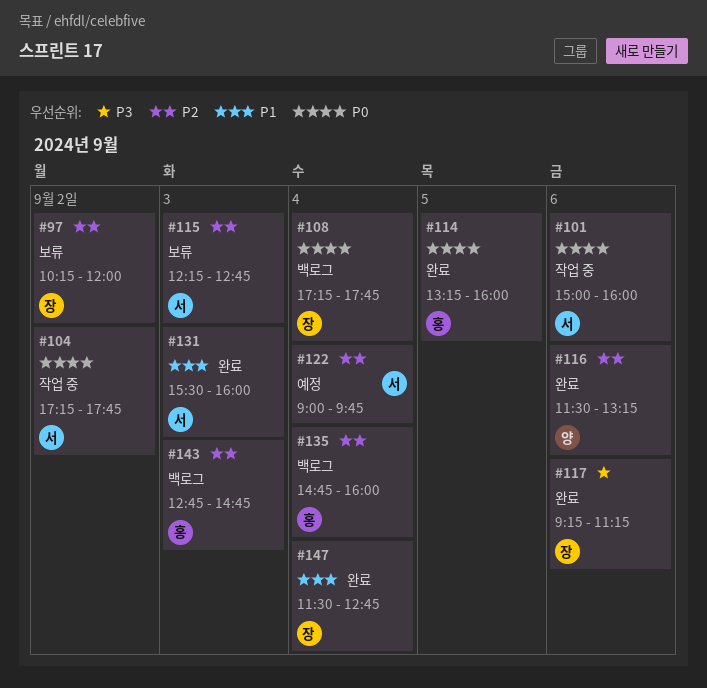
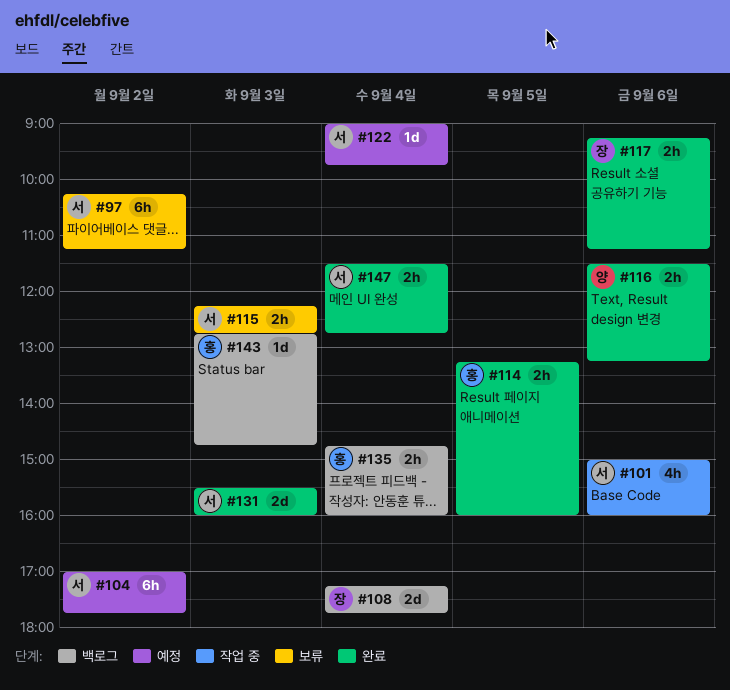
#97, owner: 장 -> 서
#97, ends: 12:00 -> 11:15
#104, status: 작업 중 -> 예정
#104, begins: 17:15 -> 17:00
#147, owner: 장 -> 서

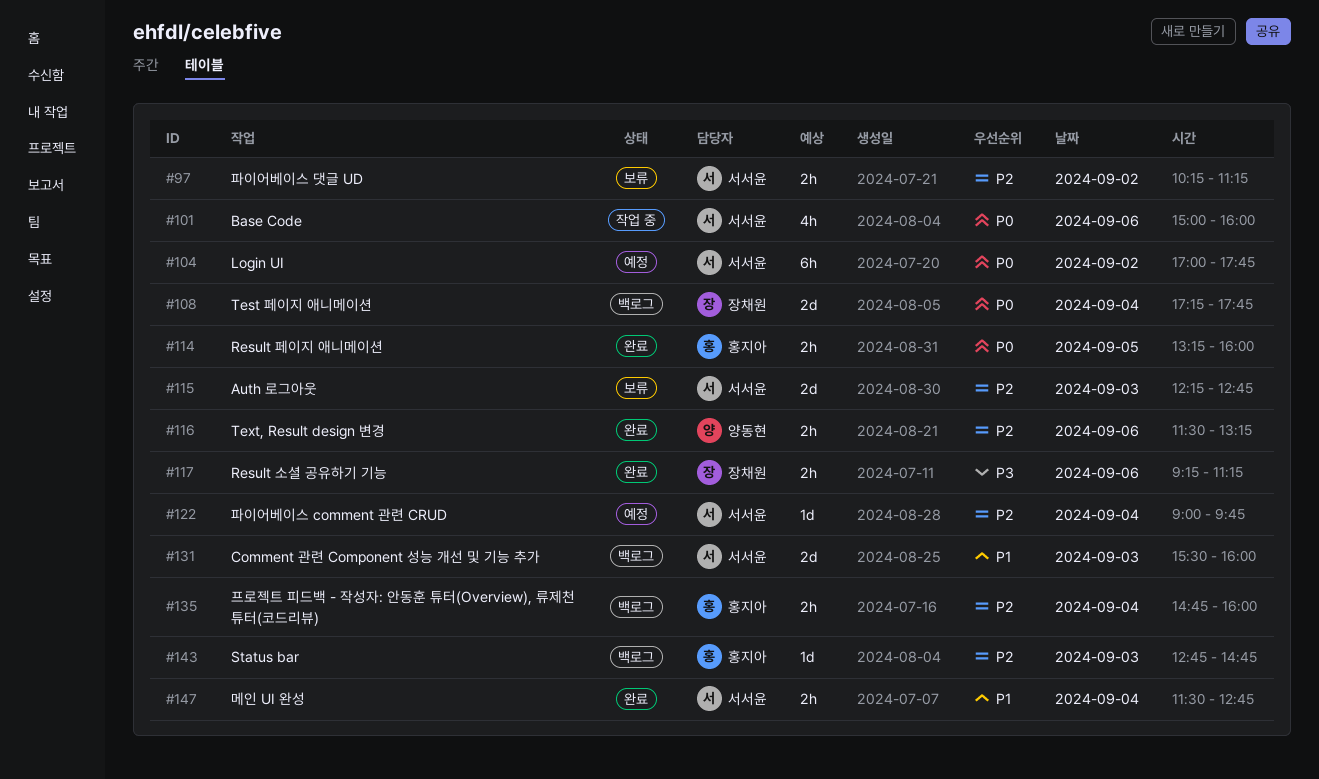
#97, estimate: 6h -> 2h
#115, estimate: 2h -> 2d
#131, status: 완료 -> 백로그

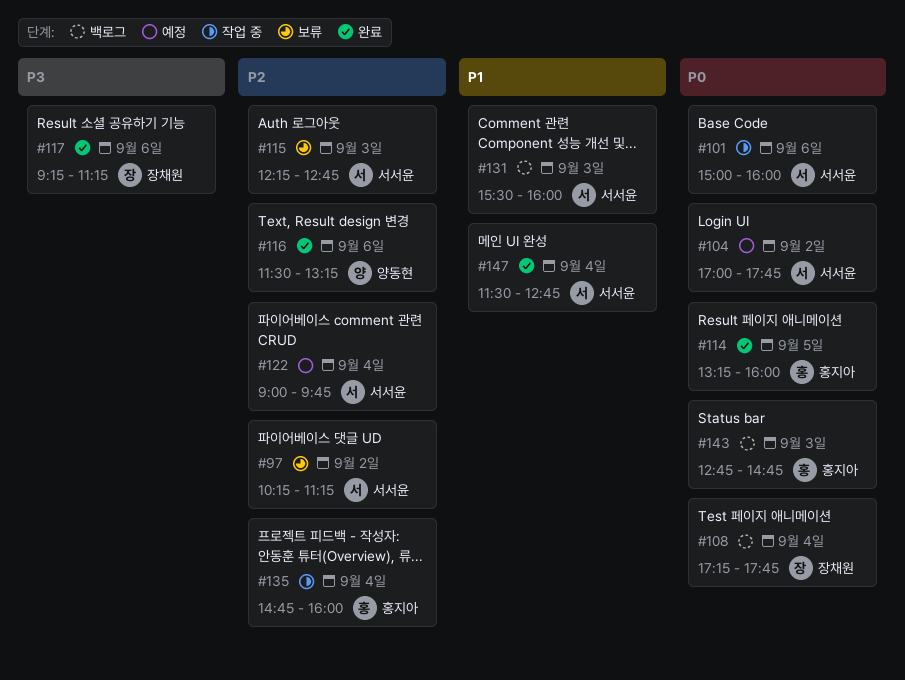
#135, status: 백로그 -> 작업 중
#143, priority: P2 -> P0

